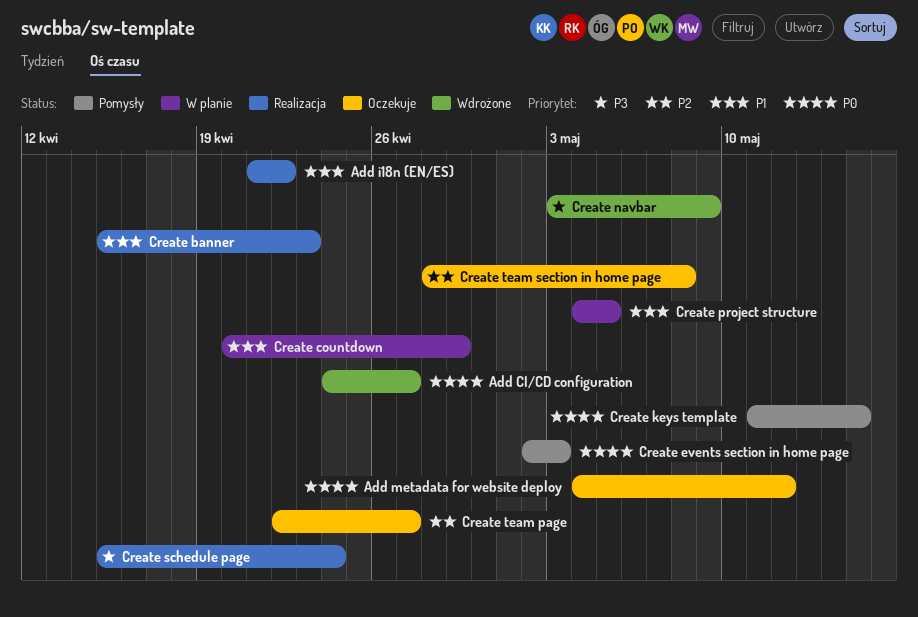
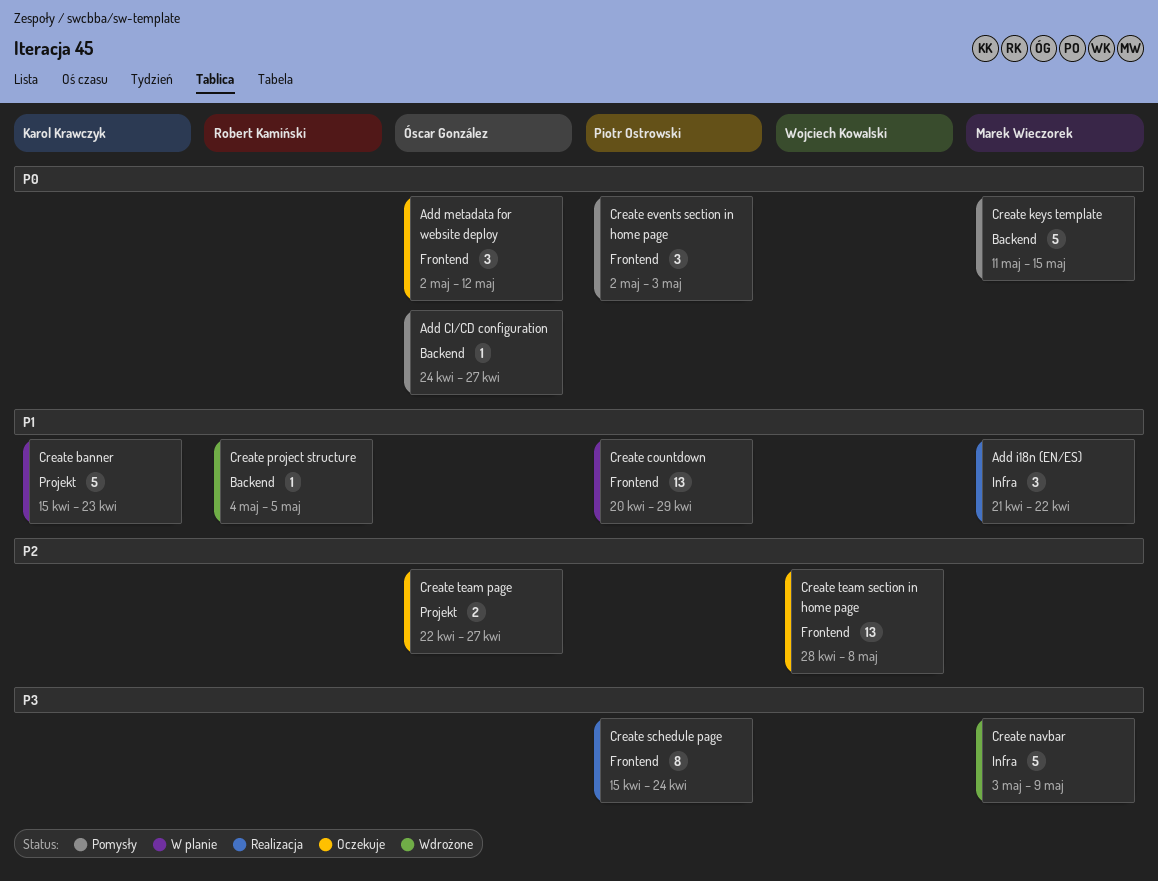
Add CI/CD configuration, status: Wdrożone -> Pomysły
Add metadata for website deploy, start: May 4 -> May 2
Create banner, status: Realizacja -> W planie
Create project structure, status: W planie -> Wdrożone

